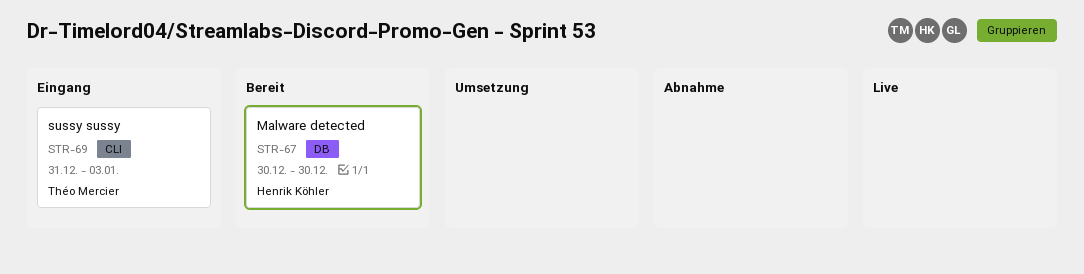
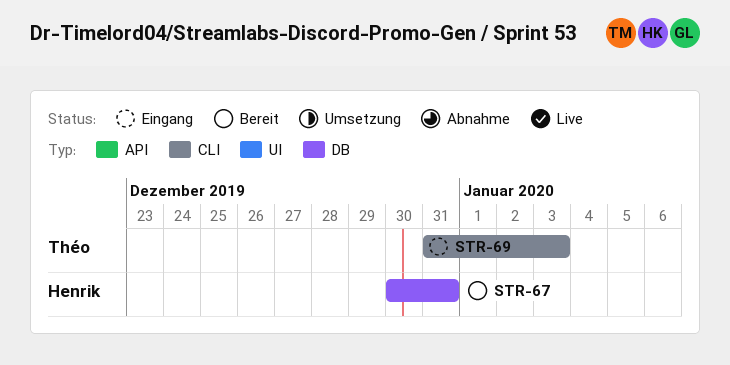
STR-67, due: Dec 30 -> Dec 31

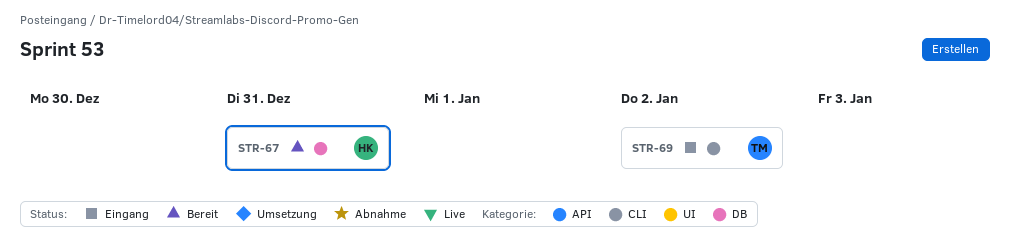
STR-69, due: Jan 3 -> Jan 2

